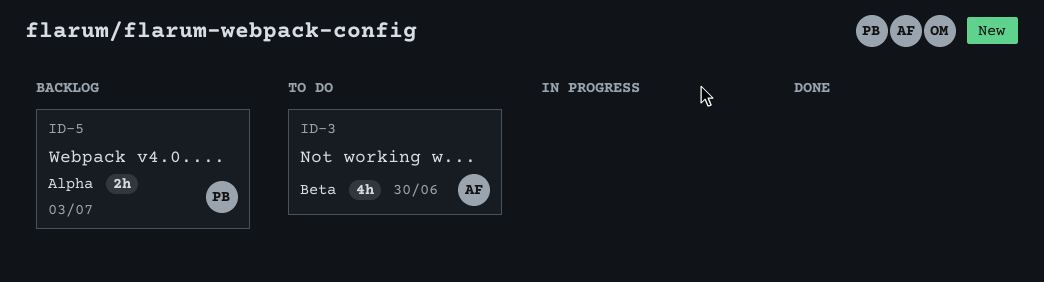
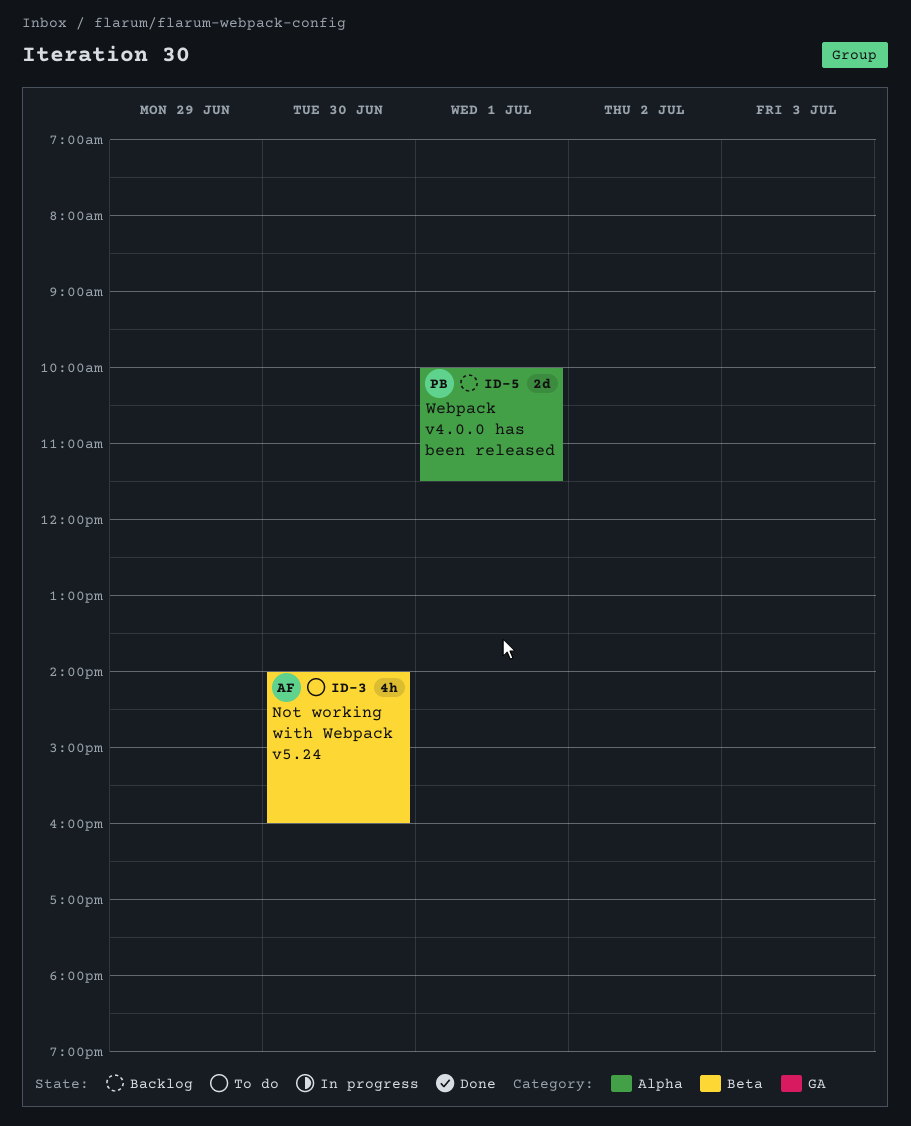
ID-5, estimate: 2h -> 2d
ID-5, day: Jul 3 -> Jul 1

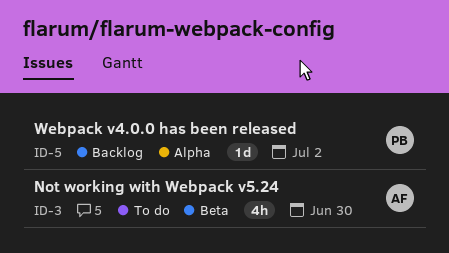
ID-5, estimate: 2d -> 1d
ID-5, day: Jul 1 -> Jul 2

